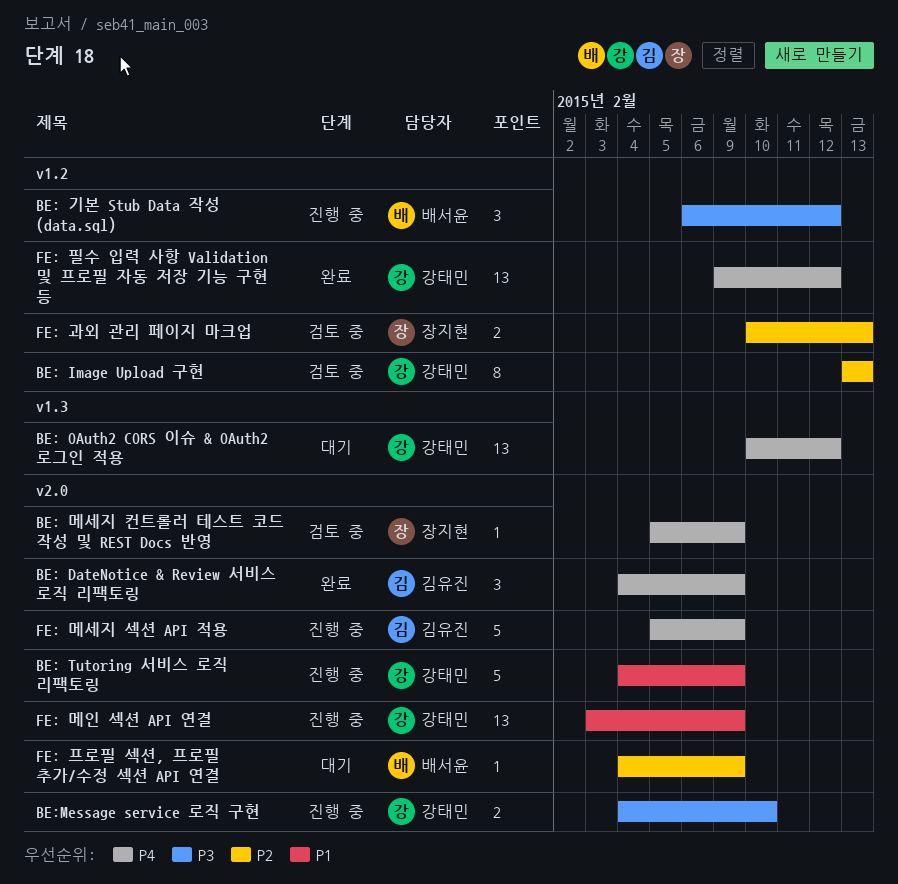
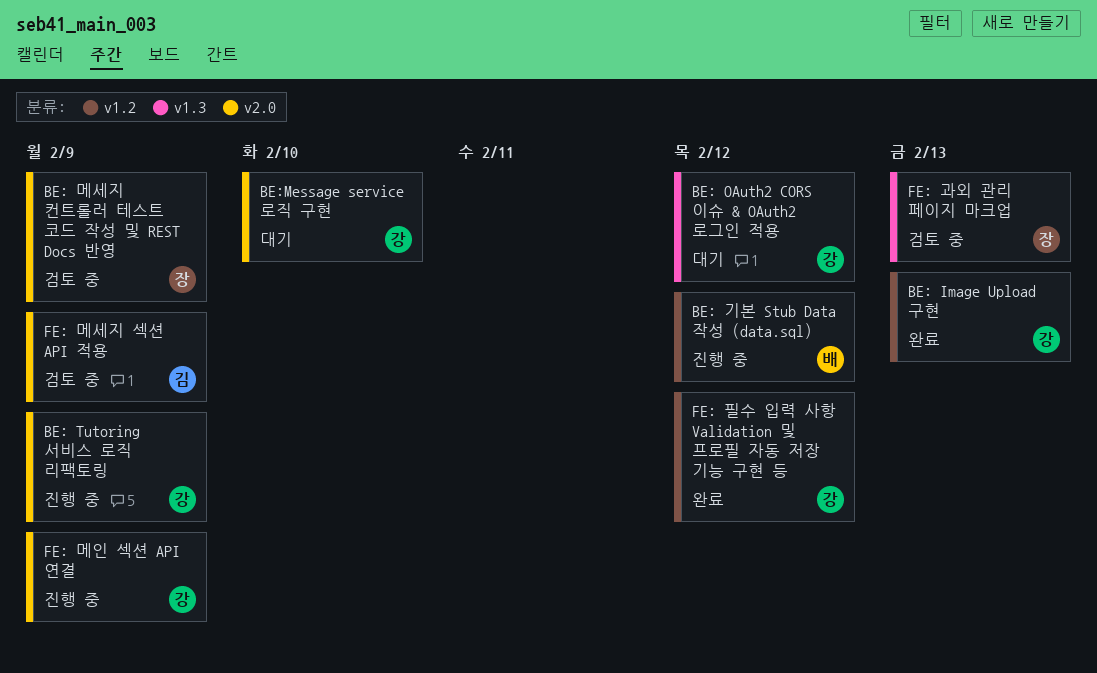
BE: DateNotice & Review 서비스 로직 리팩토링: present -> none
BE: Image Upload 구현, status: 검토 중 -> 완료
BE:Message service 로직 구현, status: 진행 중 -> 대기
FE: 과외 관리 페이지 마크업, label: v1.2 -> v1.3
FE: 메세지 섹션 API 적용, status: 진행 중 -> 검토 중
FE: 프로필 섹션, 프로필 추가/수정 섹션 API 연결: present -> none

